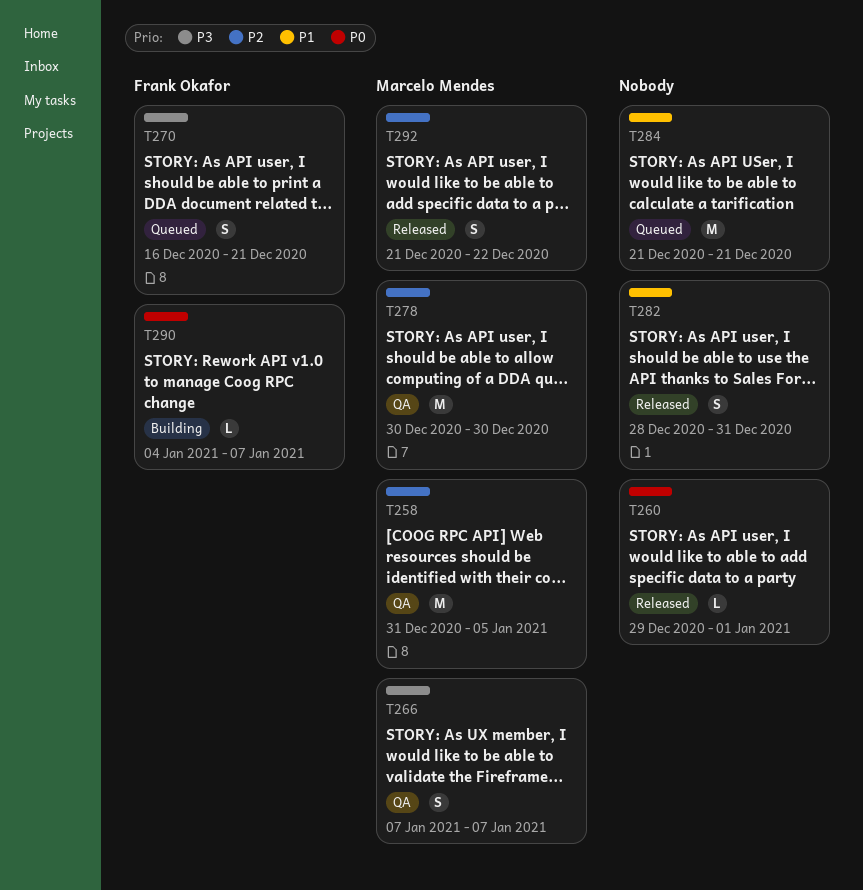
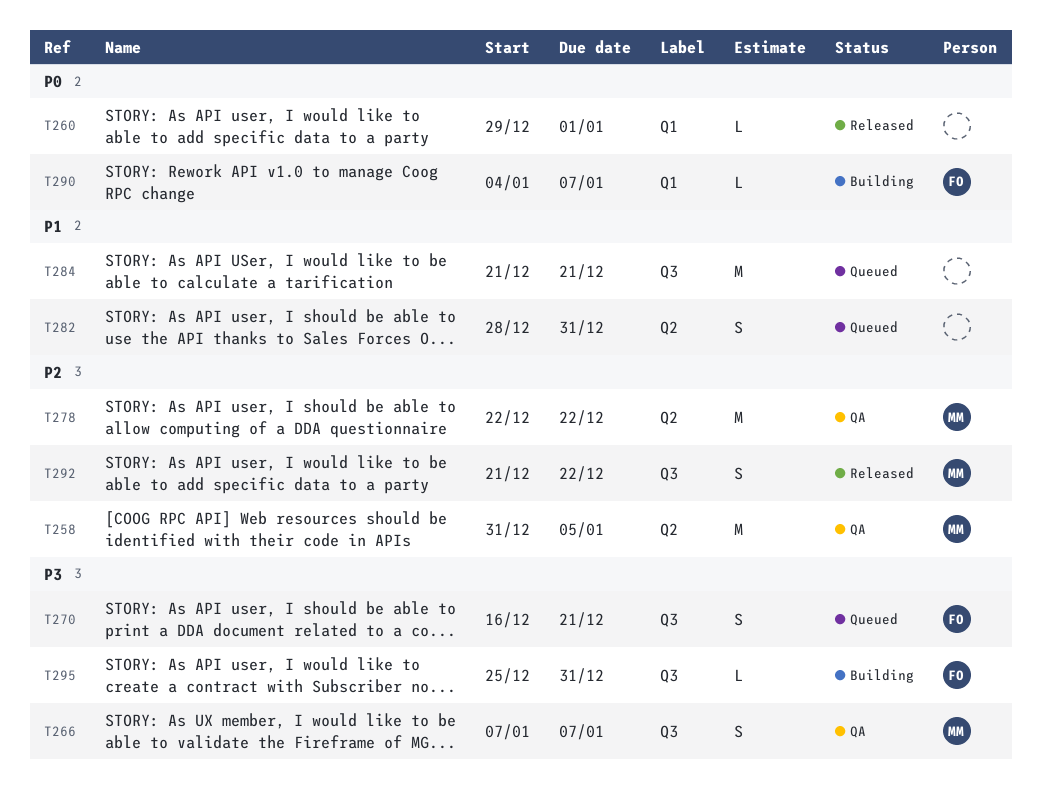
T278, start: Dec 30 -> Dec 22
T278, due: Dec 30 -> Dec 22
T282, status: Released -> Queued
T295: none -> present

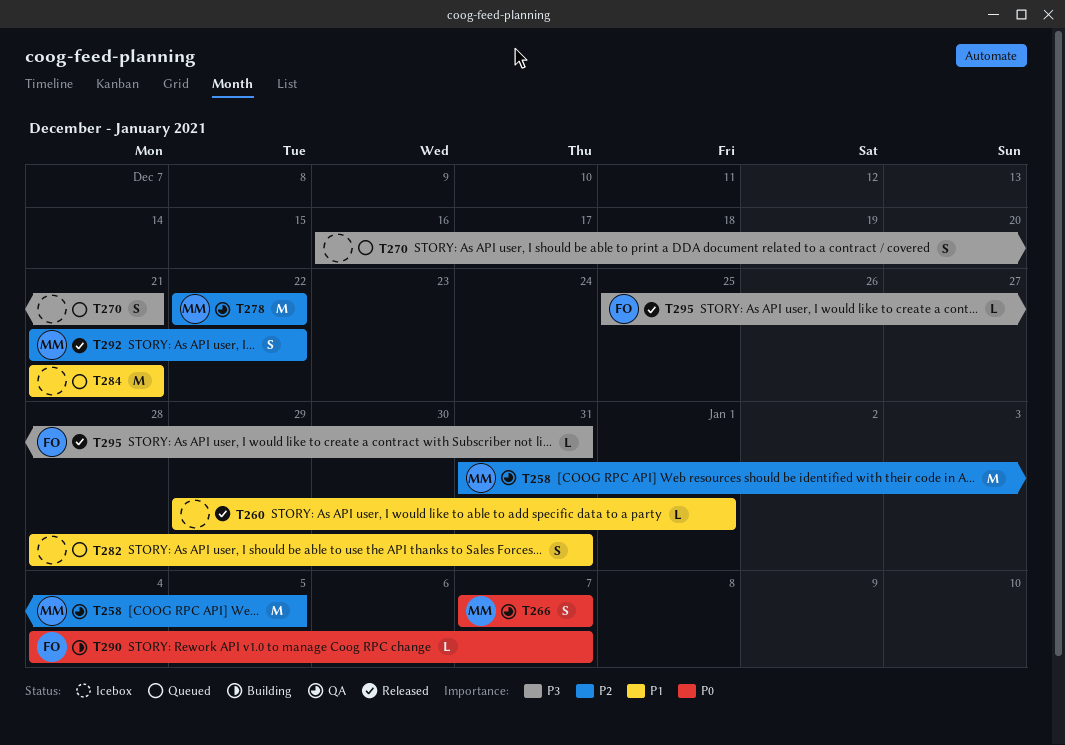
T260, priority: P0 -> P1
T266, priority: P3 -> P0
T270, owner: FO -> none
T295, status: Building -> Released

